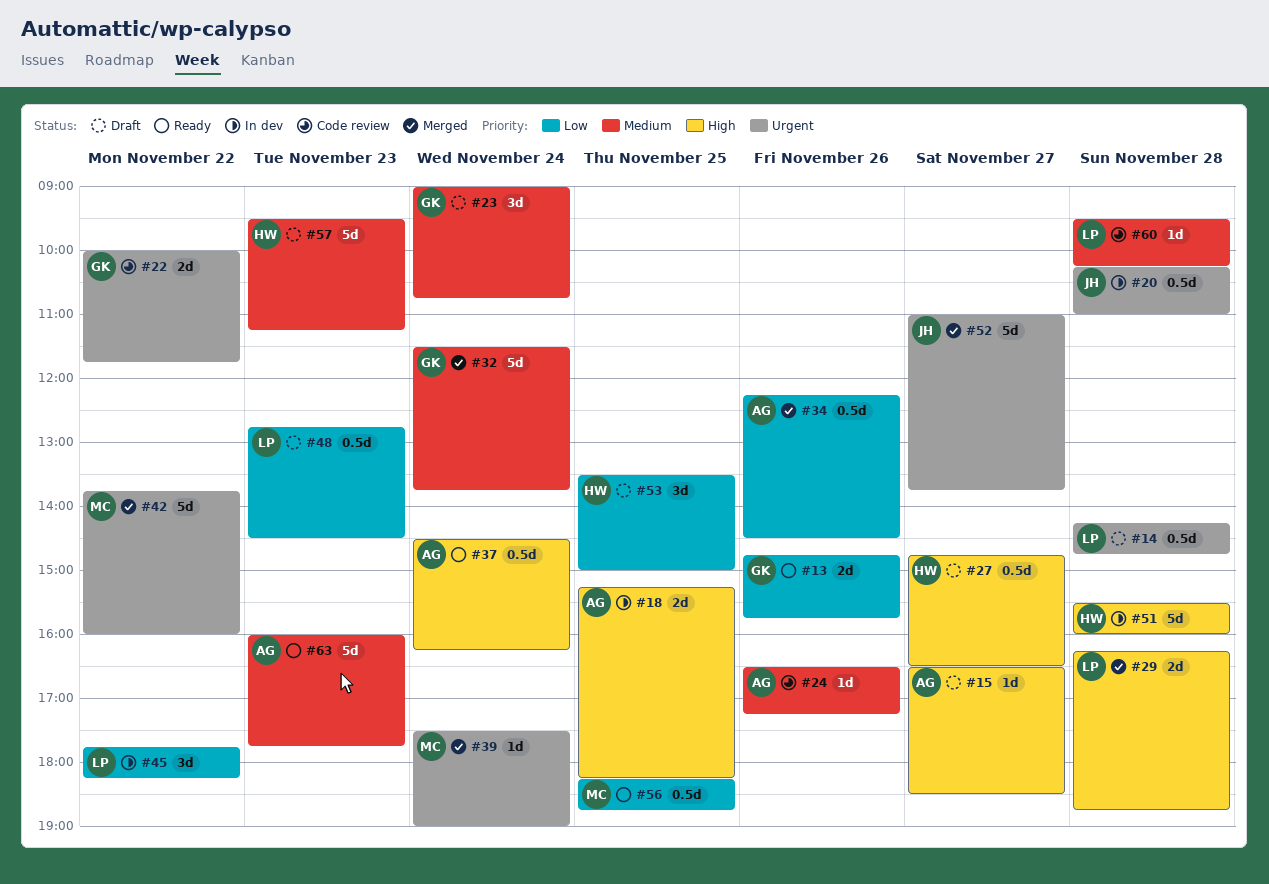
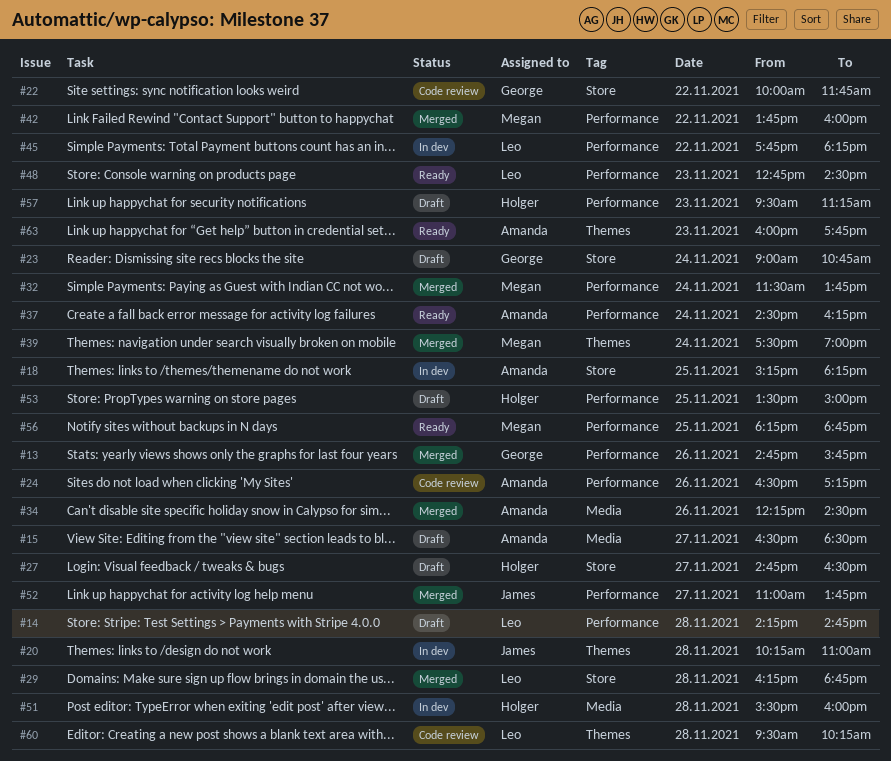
#13, status: Ready -> Merged
#32, owner: George -> Megan
#48, status: Draft -> Ready

